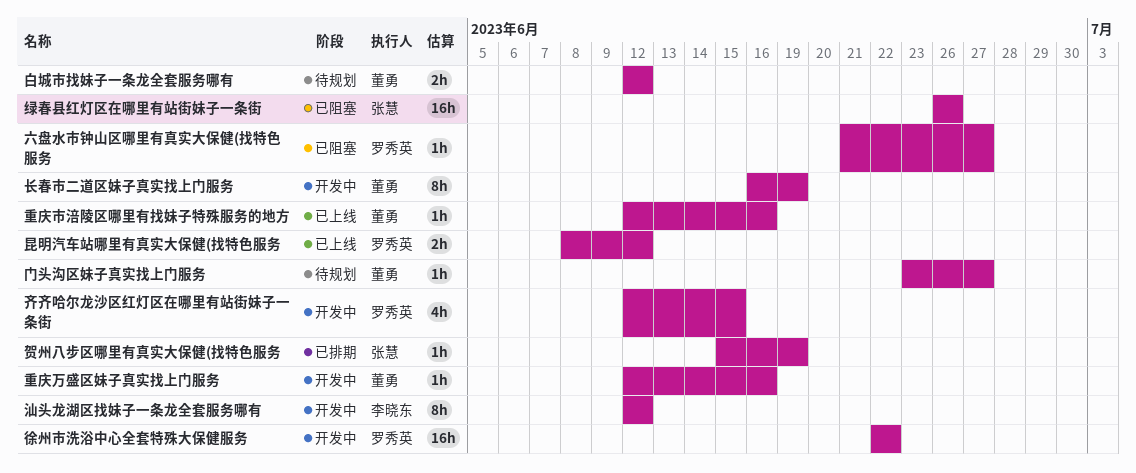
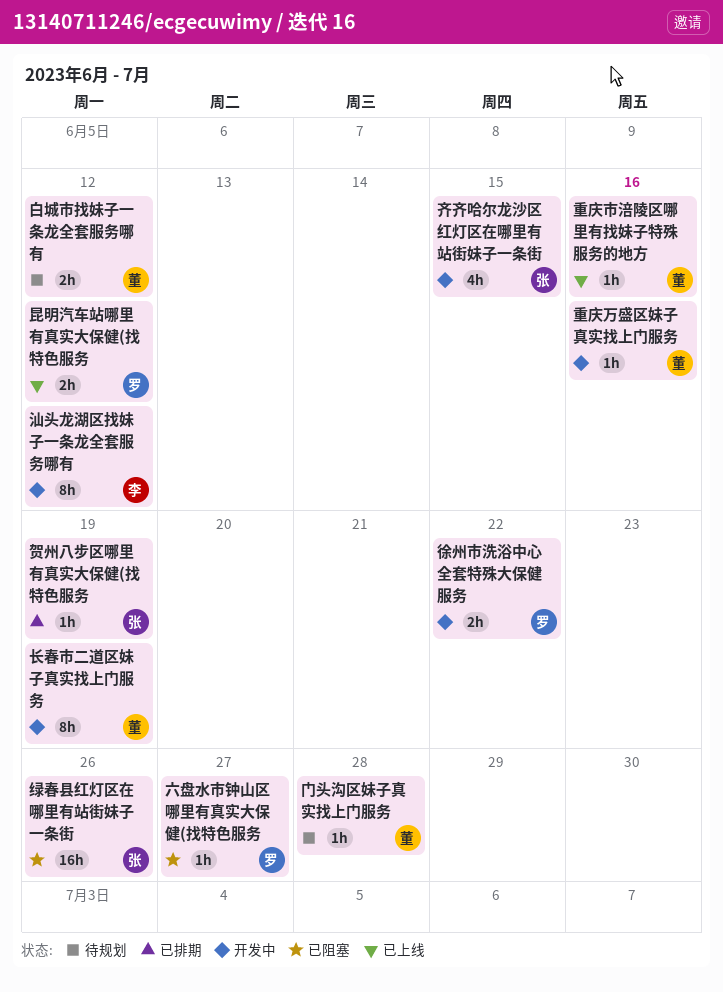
徐州市洗浴中心全套特殊大保健服务, estimate: 16h -> 2h
门头沟区妹子真实找上门服务, due: Jun 27 -> Jun 28
齐齐哈尔龙沙区红灯区在哪里有站街妹子一条街, owner: 罗秀英 -> 张慧

